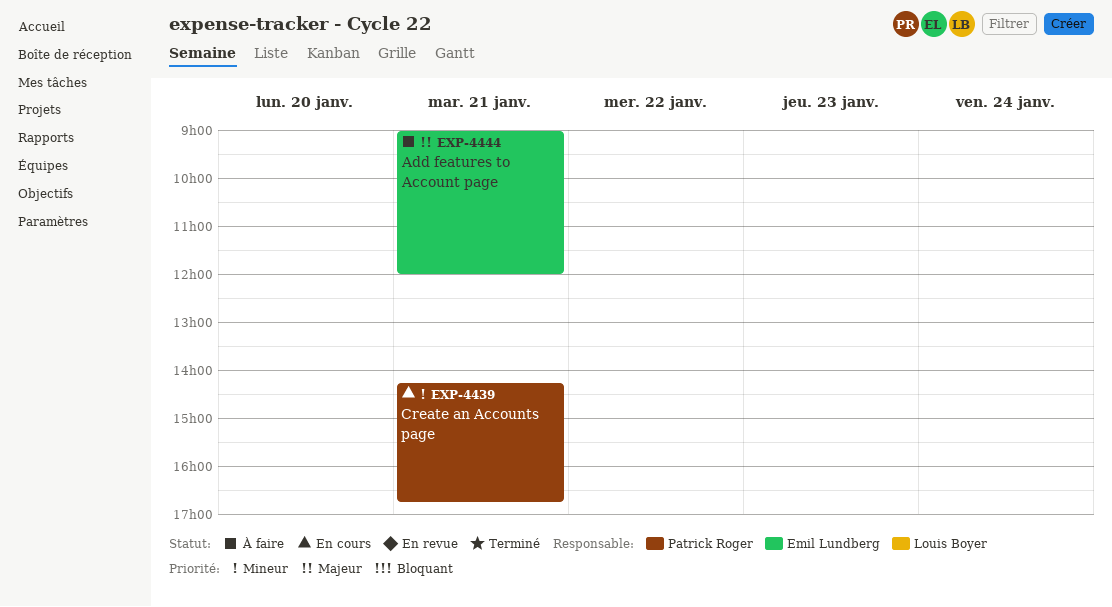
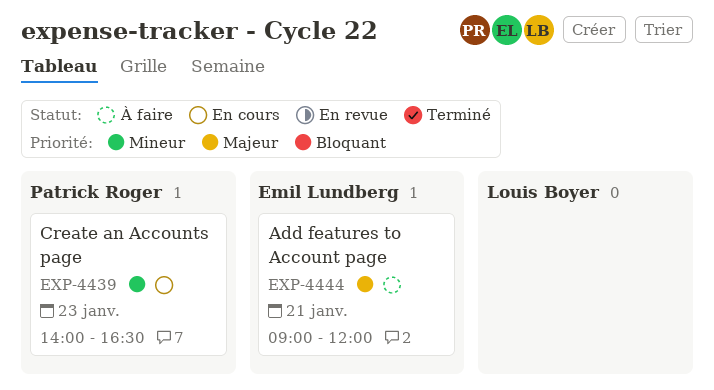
EXP-4439, day: Jan 21 -> Jan 23
EXP-4439, begins: 14:15 -> 14:00
EXP-4439, ends: 16:45 -> 16:30

